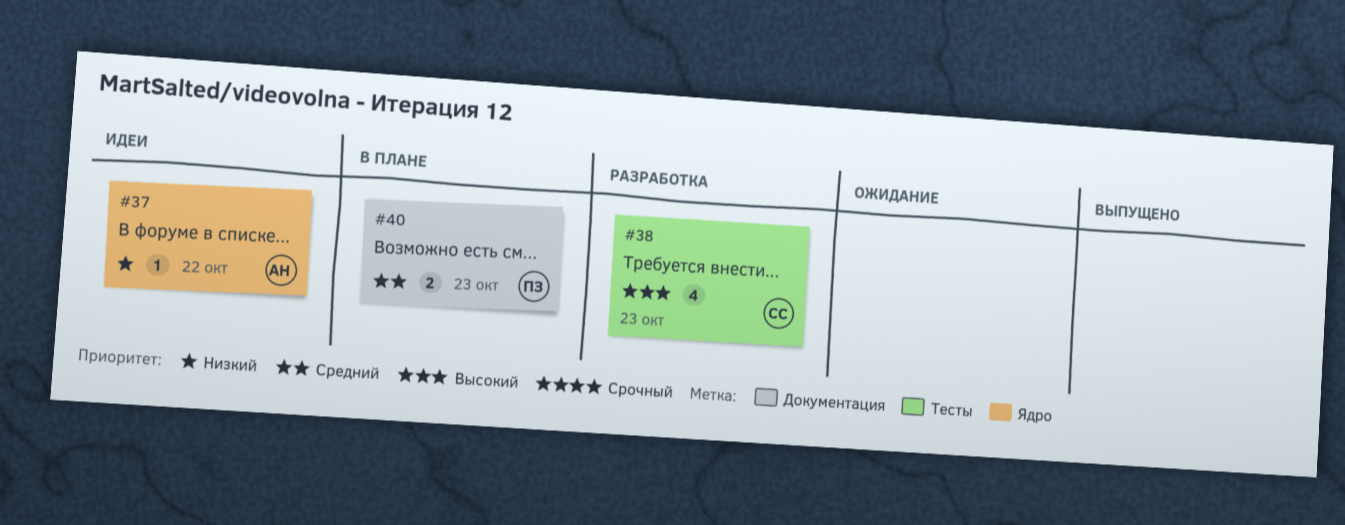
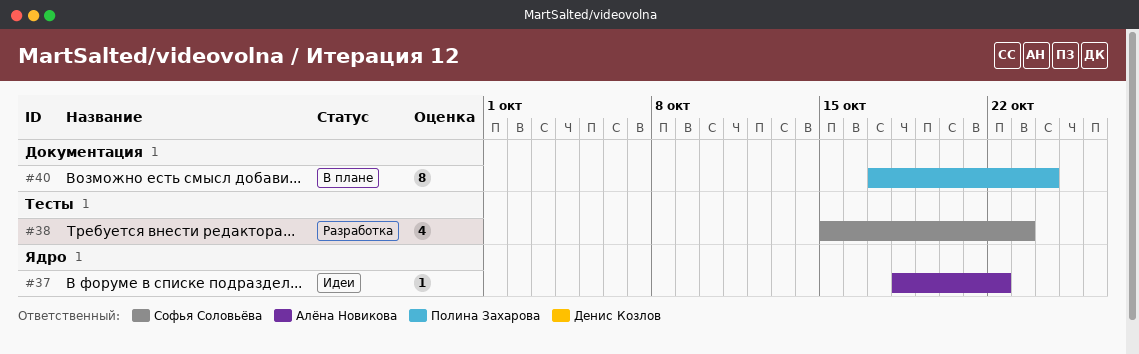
#40, estimate: 2 -> 8
#40, due: Oct 23 -> Oct 24

